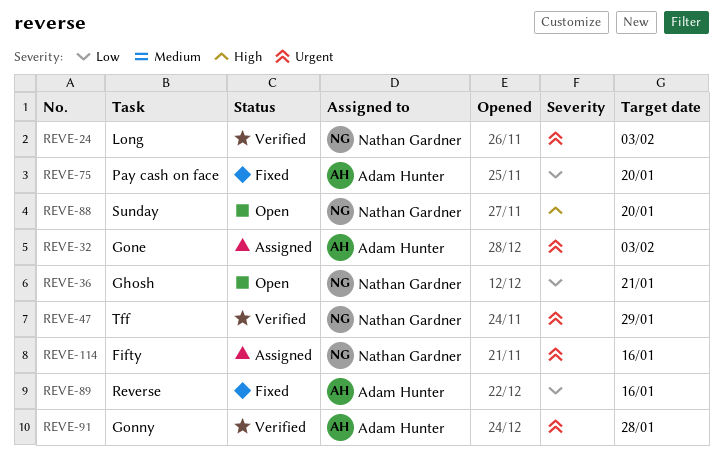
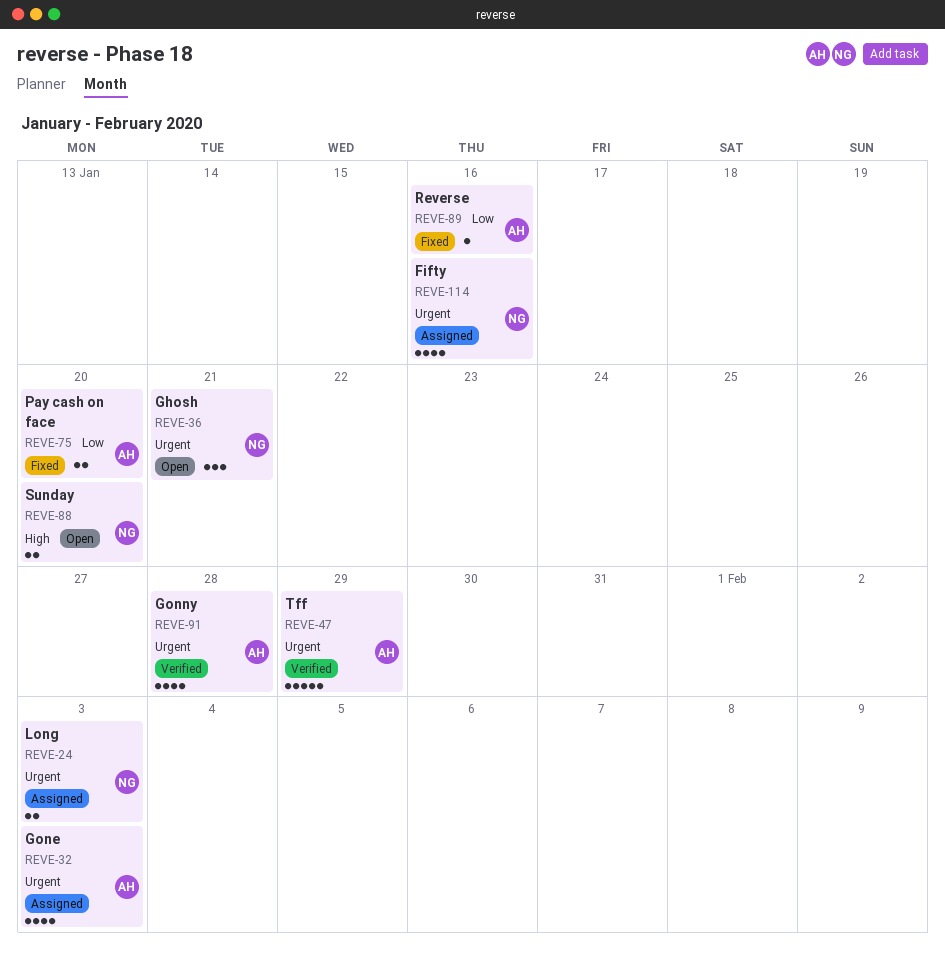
REVE-24, status: Verified -> Assigned
REVE-36, priority: Low -> Urgent
REVE-47, owner: Nathan Gardner -> Adam Hunter

